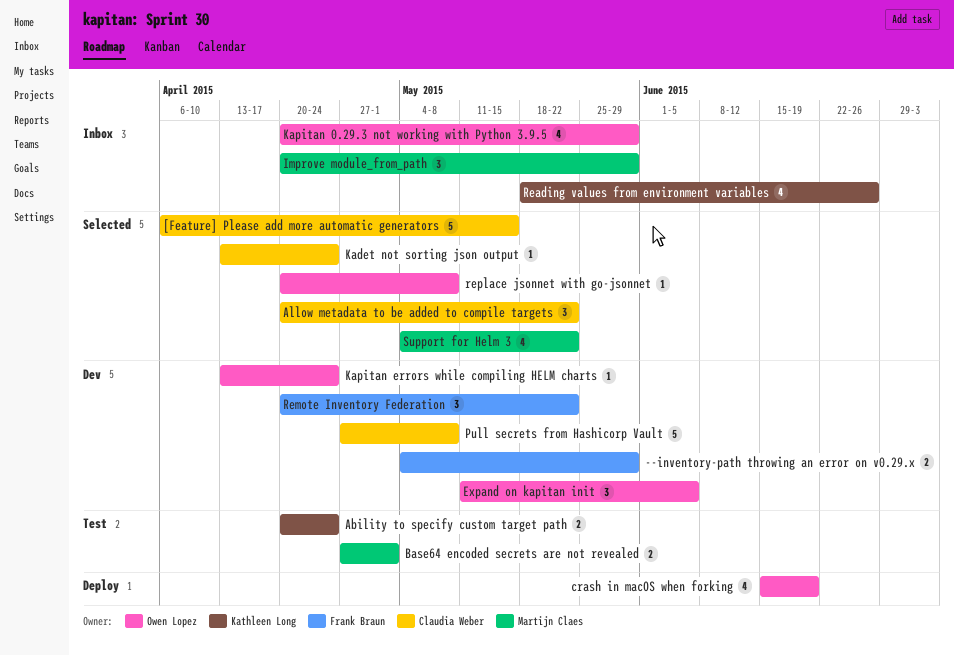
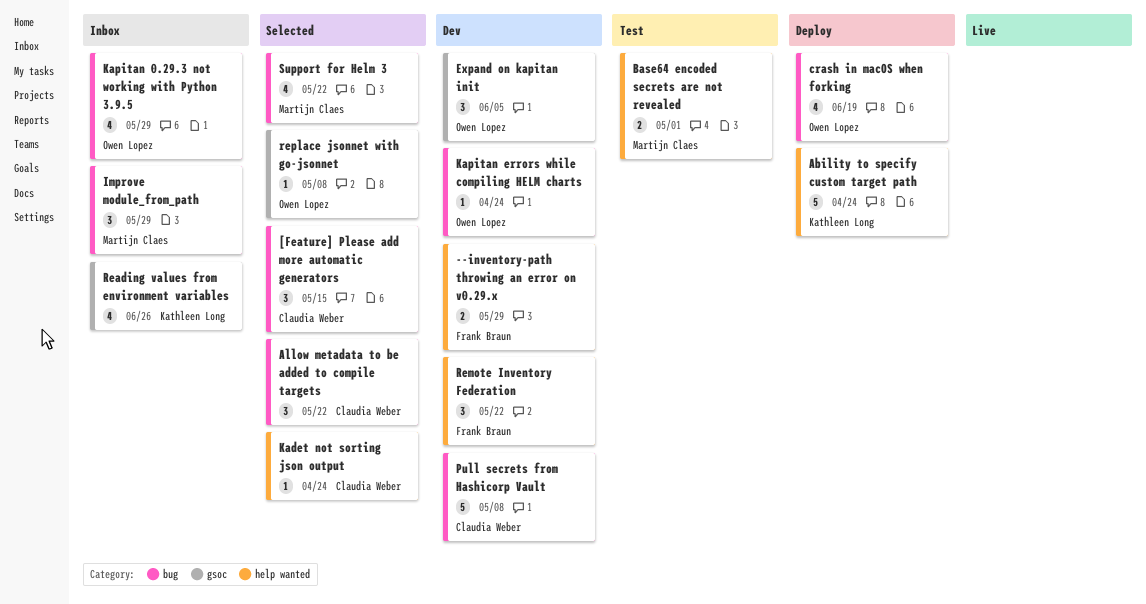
[Feature] Please add more automatic generators, estimate: 5 -> 3
Ability to specify custom target path, status: Test -> Deploy
Ability to specify custom target path, estimate: 2 -> 5

